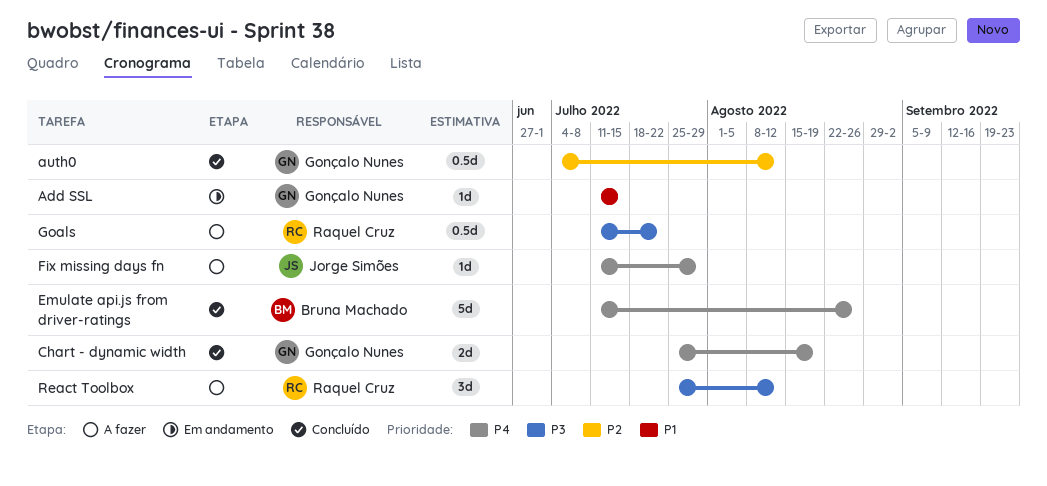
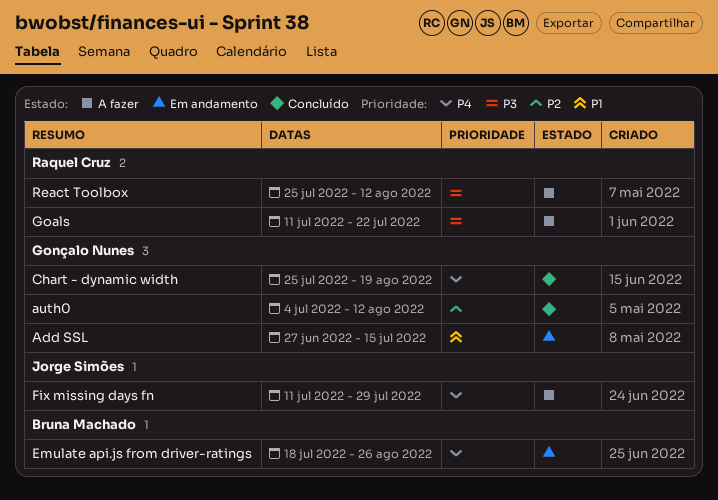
Add SSL, start: Jul 11 -> Jun 27
Emulate api.js from driver-ratings, status: Concluído -> Em andamento
Emulate api.js from driver-ratings, start: Jul 11 -> Jul 18

